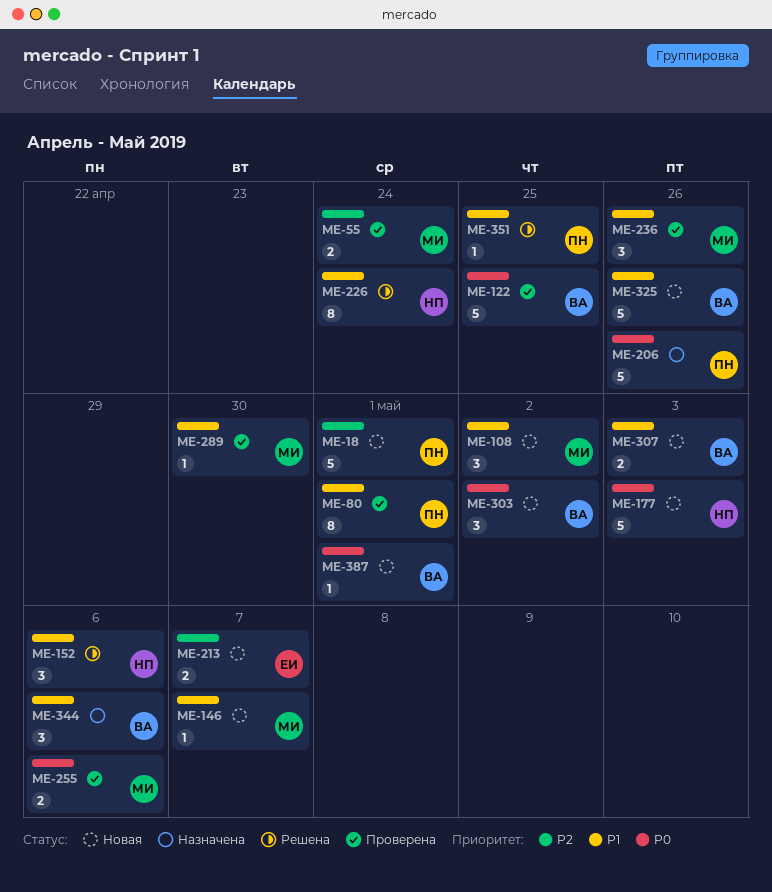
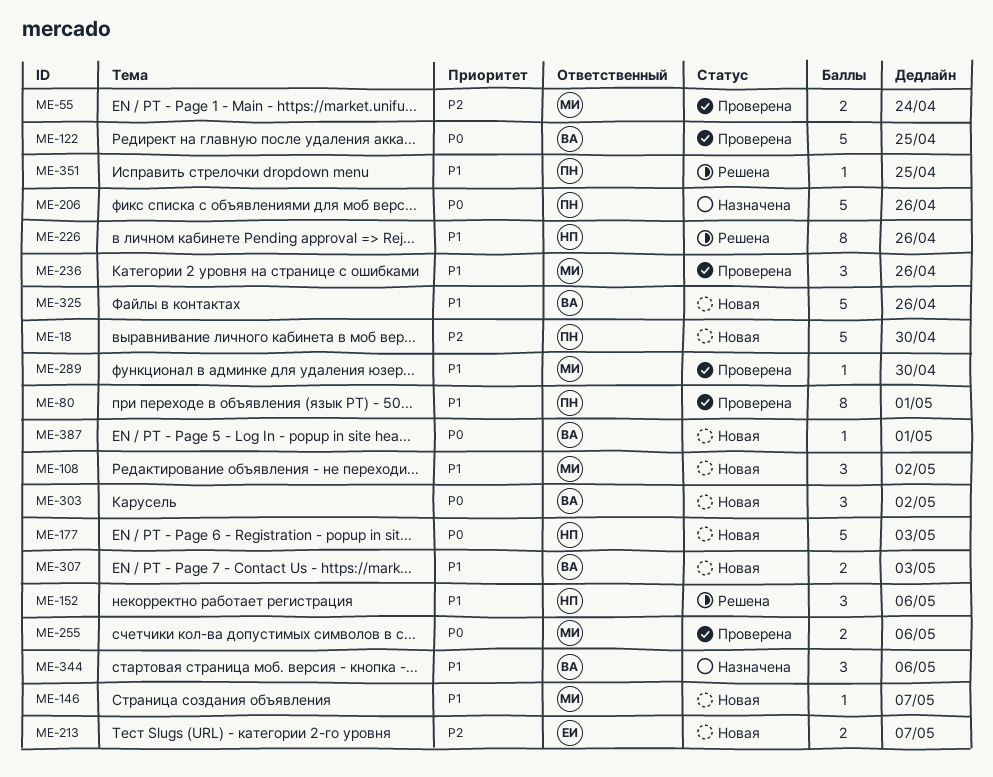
ME-18, due: May 1 -> Apr 30
ME-226, due: Apr 24 -> Apr 26

